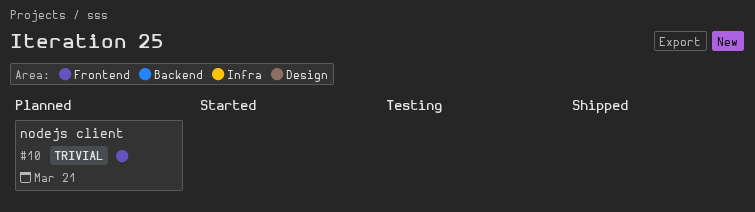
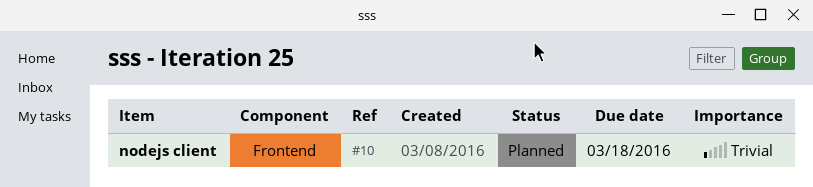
#10, due: Mar 21 -> Mar 18

